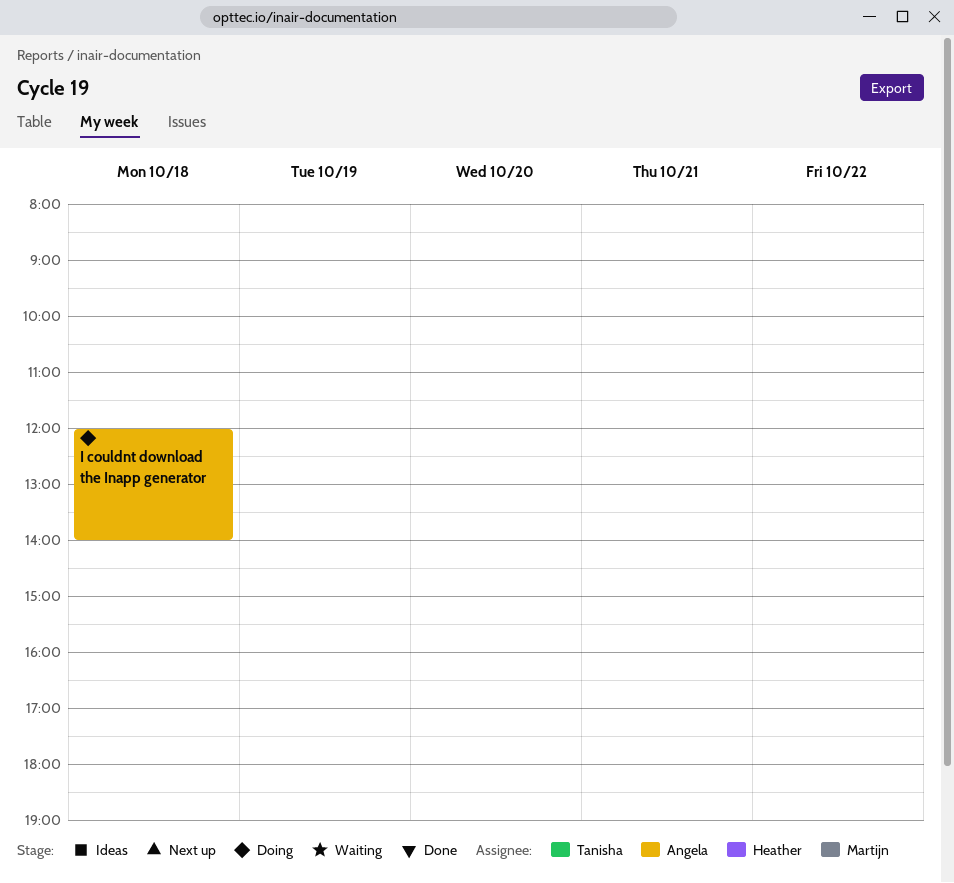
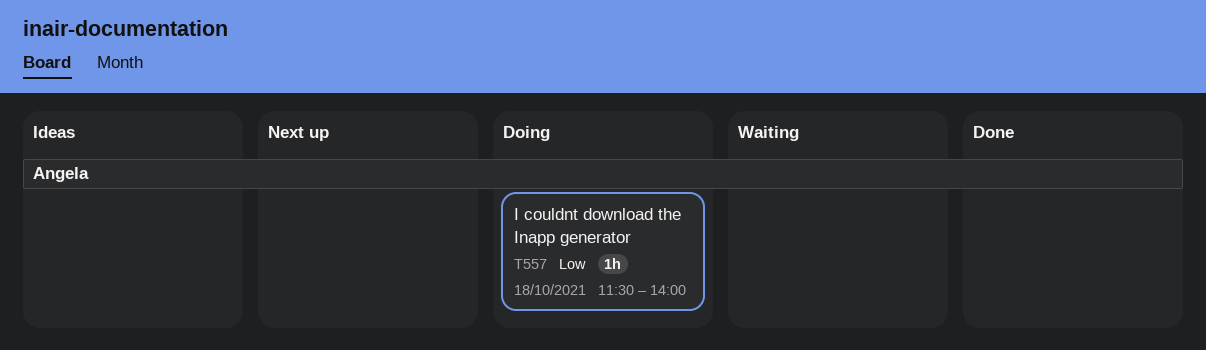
I couldnt download the Inapp generator, begins: 12:00 -> 11:30

